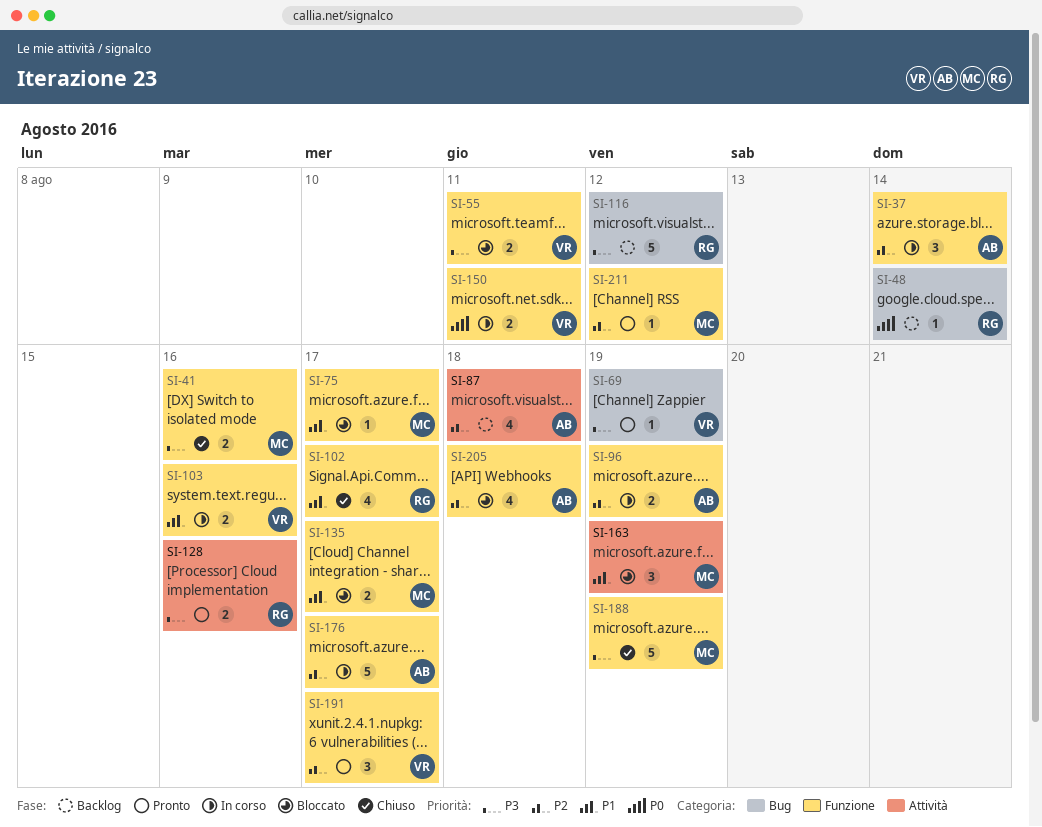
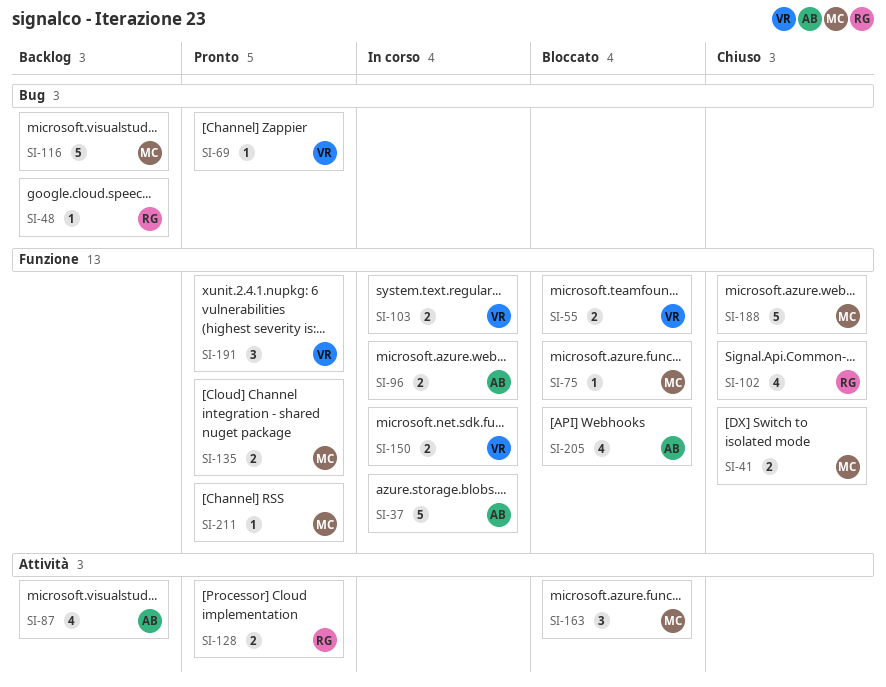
SI-37, estimate: 3 -> 5
SI-116, owner: RG -> MC
SI-135, status: Bloccato -> Pronto
SI-176: present -> none

